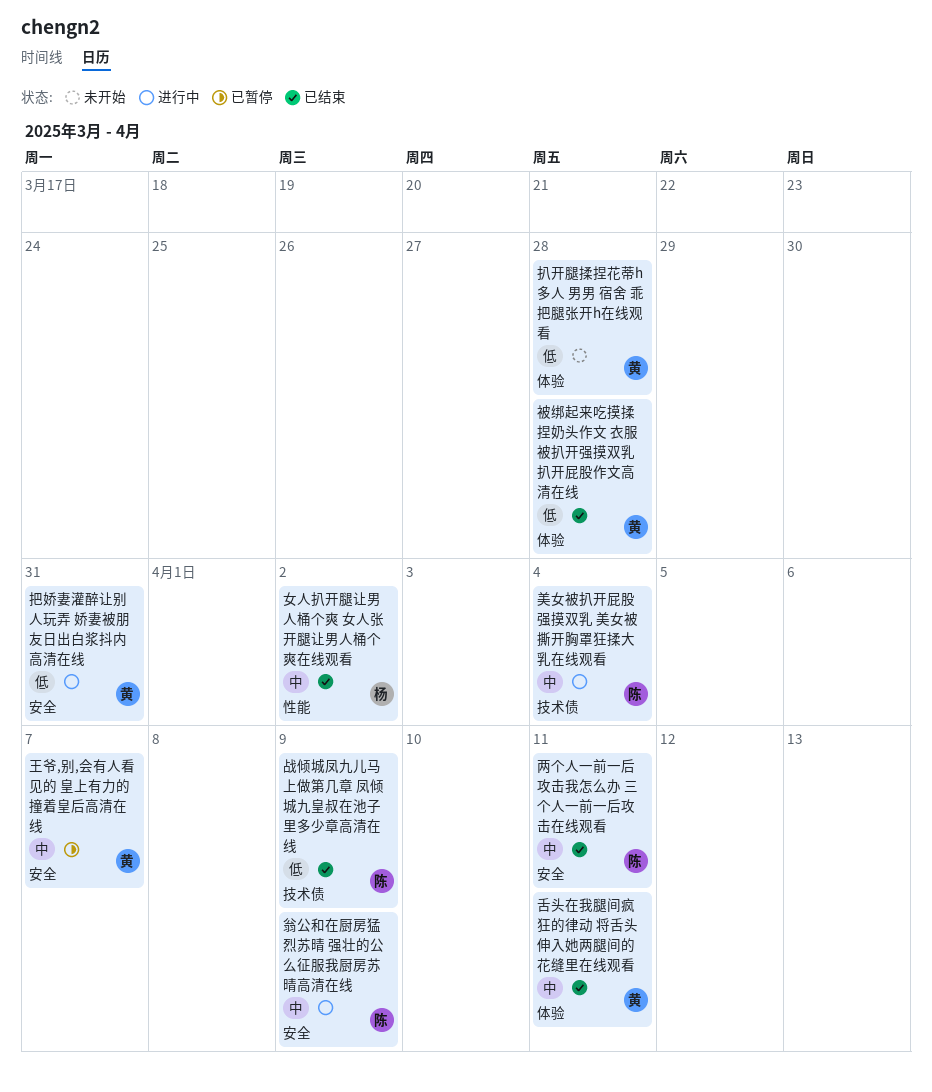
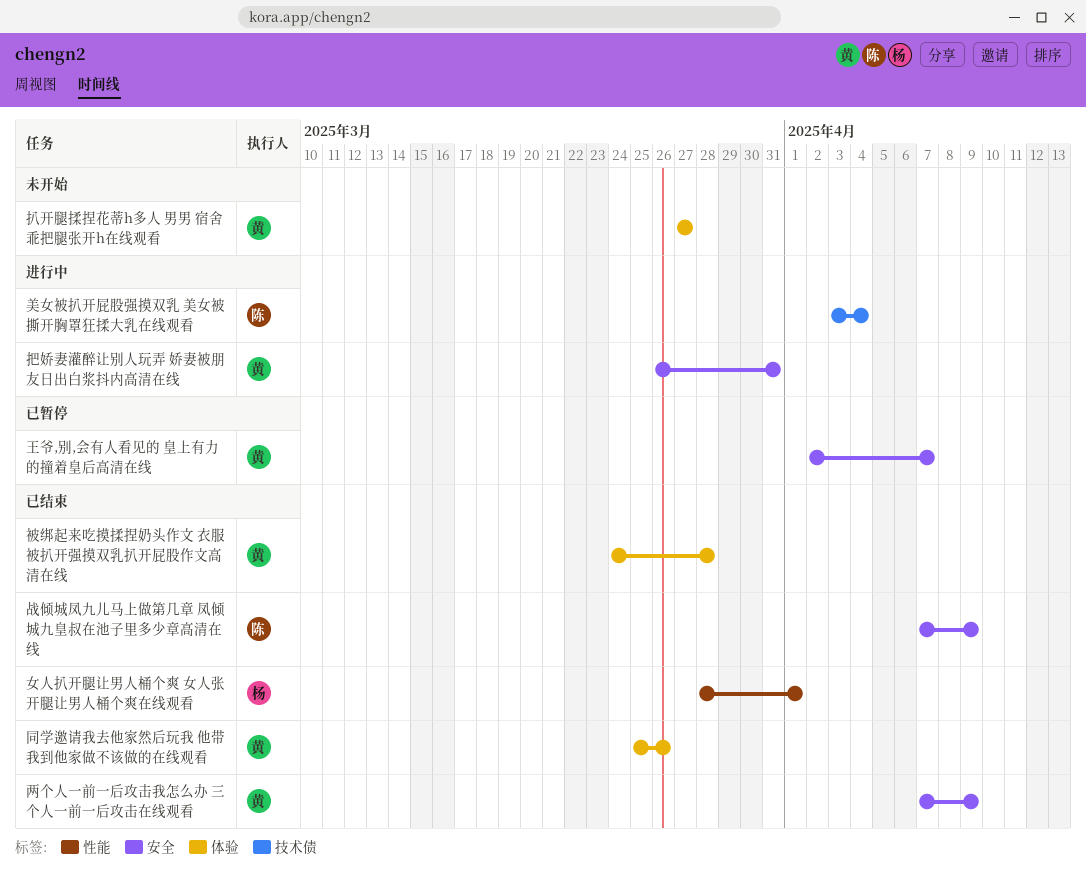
两个人一前一后攻击我怎么办 三个人一前一后攻击在线观看, owner: 陈 -> 黄
两个人一前一后攻击我怎么办 三个人一前一后攻击在线观看, due: Apr 11 -> Apr 9
同学邀请我去他家然后玩我 他带我到他家做不该做的在线观看: none -> present
女人扒开腿让男人桶个爽 女人张开腿让男人桶个爽在线观看, due: Apr 2 -> Apr 1
战倾城凤九儿马上做第几章 凤倾城九皇叔在池子里多少章高清在线, label: 技术债 -> 安全
扒开腿揉捏花蒂h多人 男男 宿舍 乖把腿张开h在线观看, due: Mar 28 -> Mar 27
翁公和在厨房猛烈苏晴 强壮的公么征服我厨房苏晴高清在线: present -> none
舌头在我腿间疯狂的律动 将舌头伸入她两腿间的花缝里在线观看: present -> none

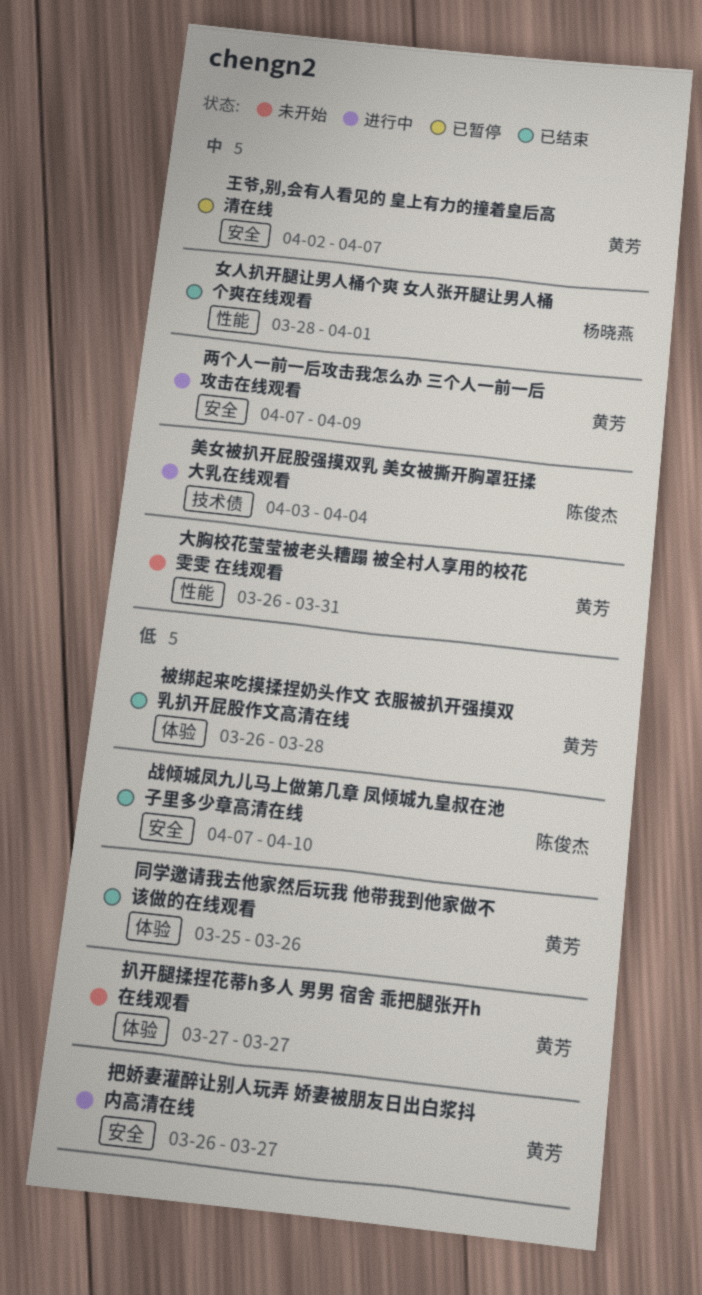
两个人一前一后攻击我怎么办 三个人一前一后攻击在线观看, status: 已结束 -> 进行中
大胸校花莹莹被老头糟蹋 被全村人享用的校花雯雯 在线观看: none -> present
战倾城凤九儿马上做第几章 凤倾城九皇叔在池子里多少章高清在线, due: Apr 9 -> Apr 10
把娇妻灌醉让别人玩弄 娇妻被朋友日出白浆抖内高清在线, due: Mar 31 -> Mar 27
被绑起来吃摸揉捏奶头作文 衣服被扒开强摸双乳扒开屁股作文高清在线, start: Mar 24 -> Mar 26

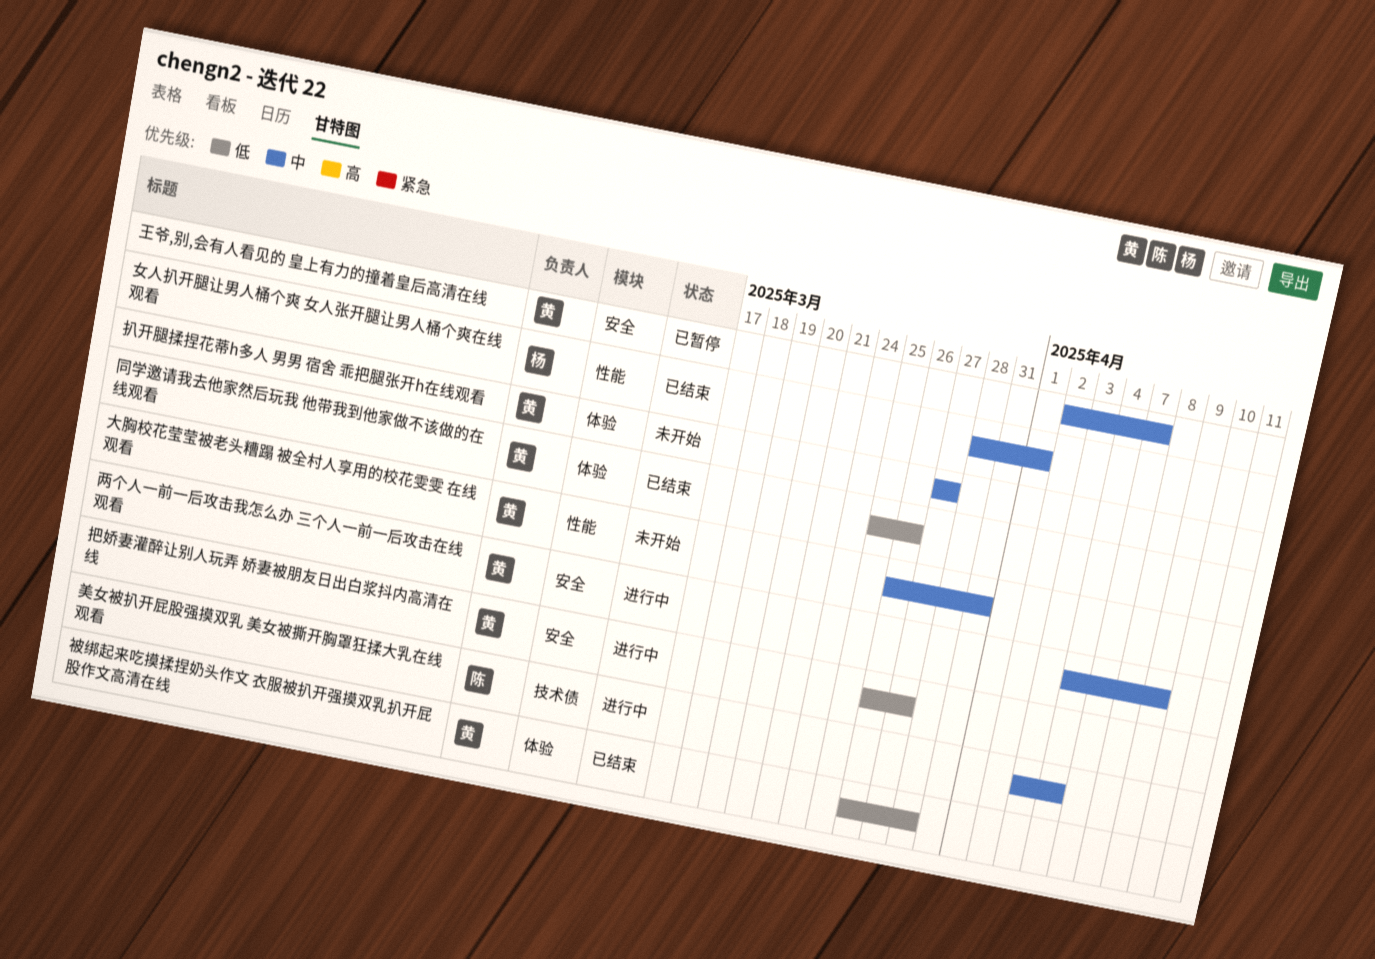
两个人一前一后攻击我怎么办 三个人一前一后攻击在线观看, start: Apr 7 -> Apr 4
战倾城凤九儿马上做第几章 凤倾城九皇叔在池子里多少章高清在线: present -> none
扒开腿揉捏花蒂h多人 男男 宿舍 乖把腿张开h在线观看, priority: 低 -> 中

